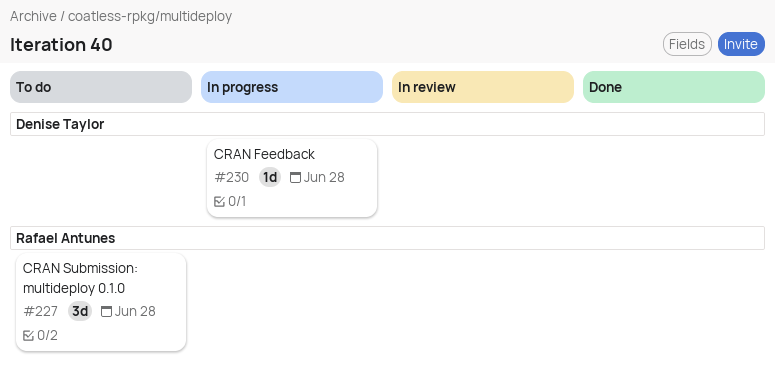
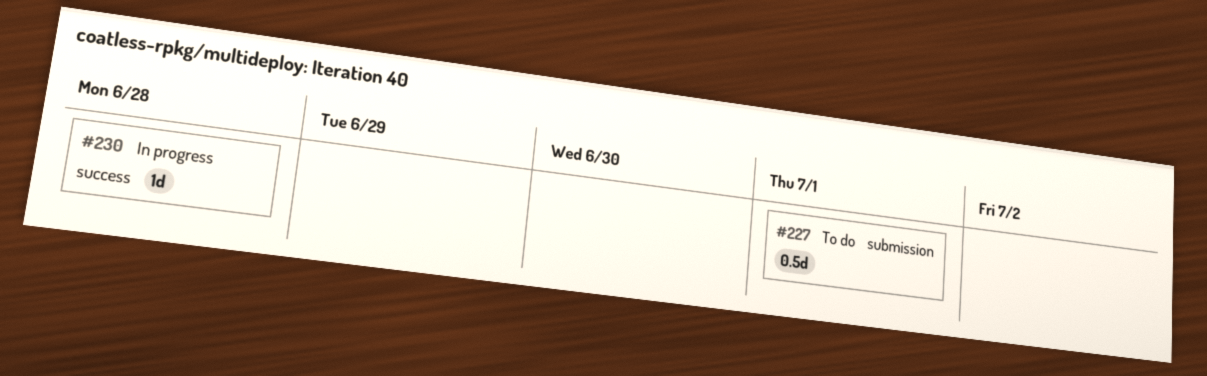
#227, estimate: 3d -> 0.5d
#227, due: Jun 28 -> Jul 1

